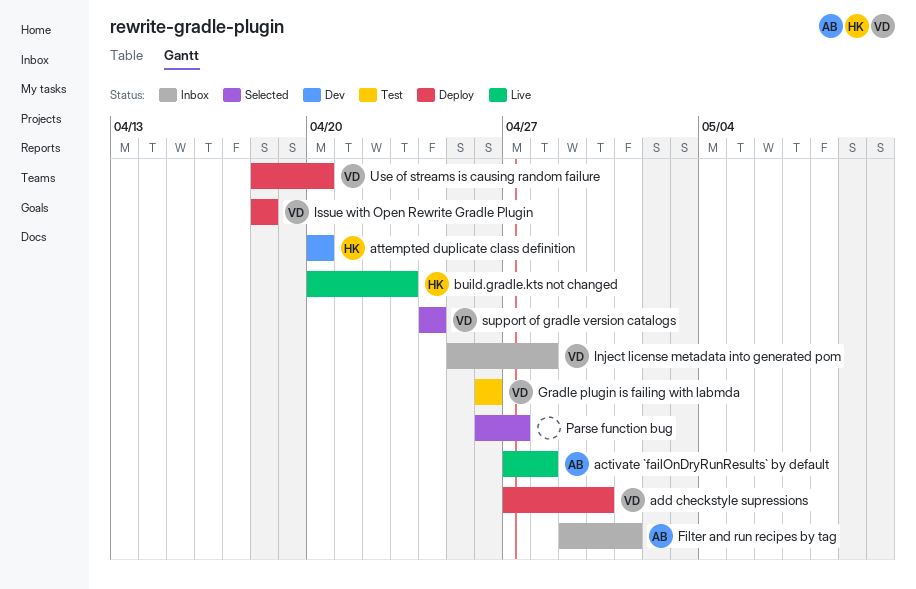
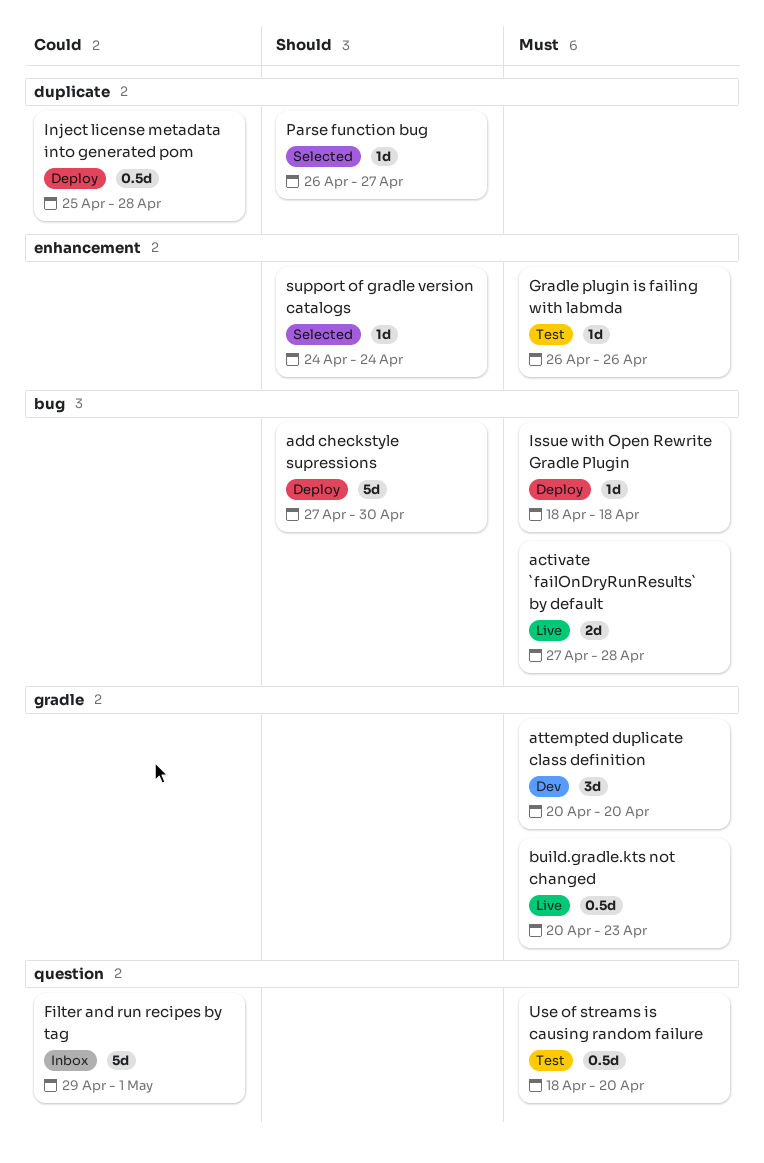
Inject license metadata into generated pom, status: Inbox -> Deploy
Use of streams is causing random failure, status: Deploy -> Test

